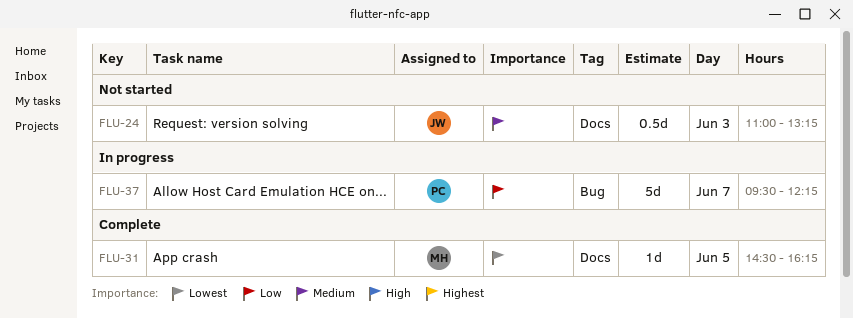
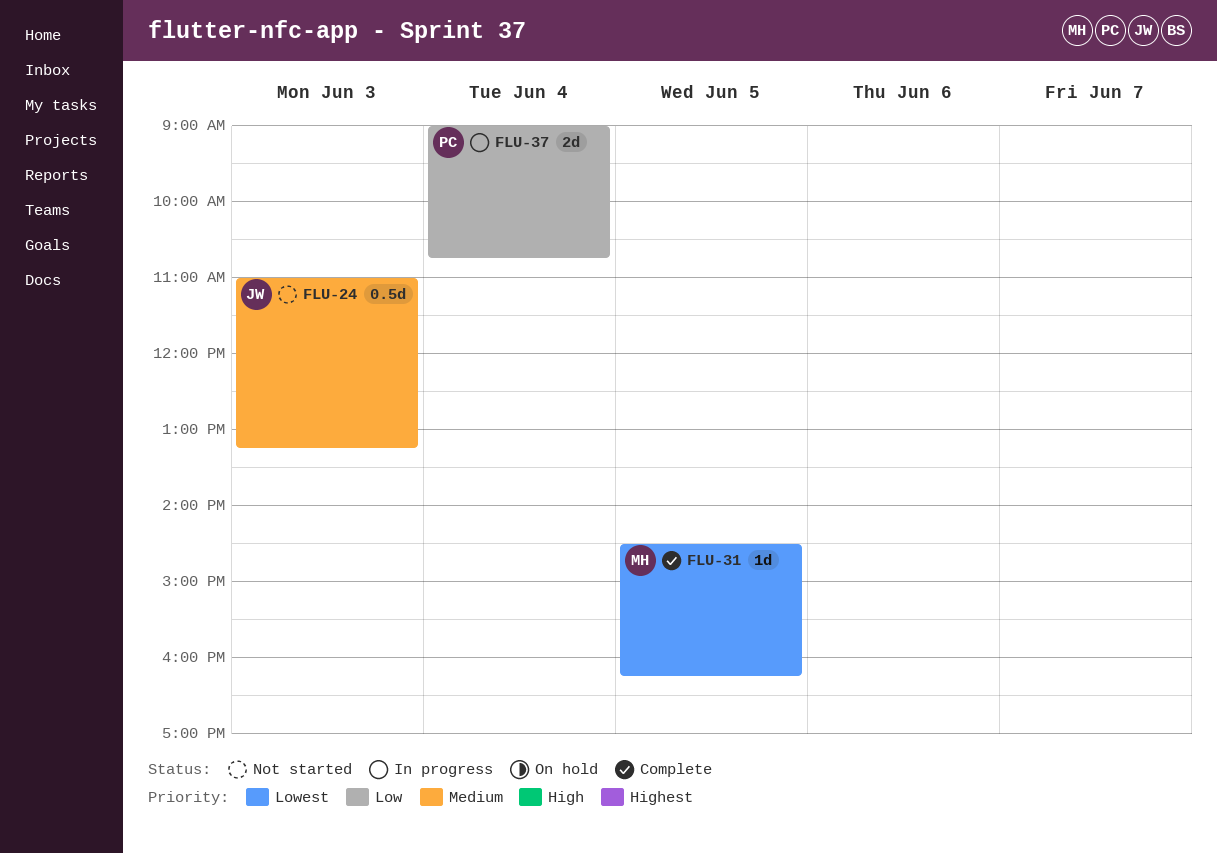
FLU-37, estimate: 5d -> 2d
FLU-37, day: Jun 7 -> Jun 4
FLU-37, begins: 09:30 -> 09:00
FLU-37, ends: 12:15 -> 10:45

